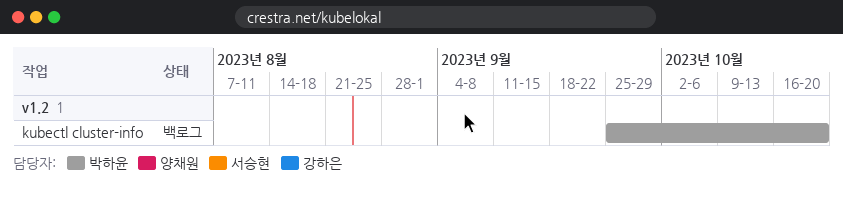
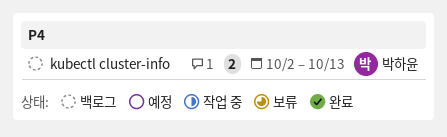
kubectl cluster-info, start: Sep 25 -> Oct 2
kubectl cluster-info, due: Oct 20 -> Oct 13

